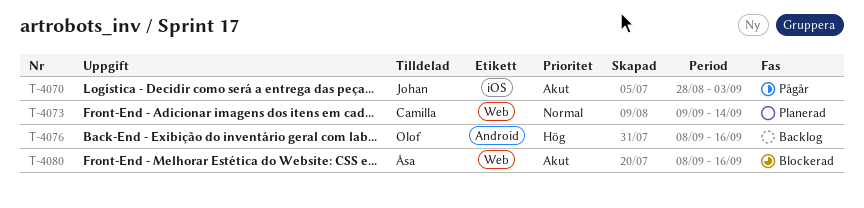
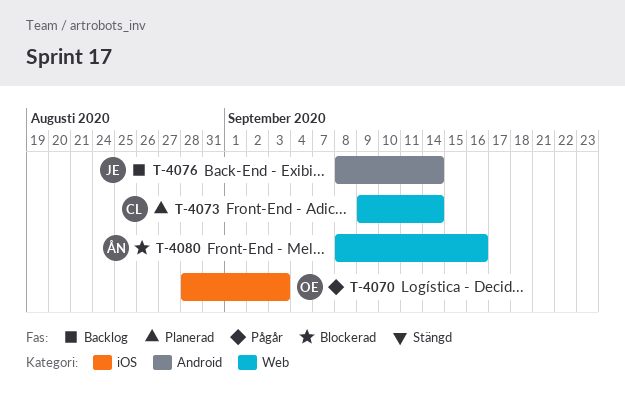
T-4070, owner: Johan -> Olof
T-4076, owner: Olof -> Johan
T-4076, due: Sep 16 -> Sep 14

